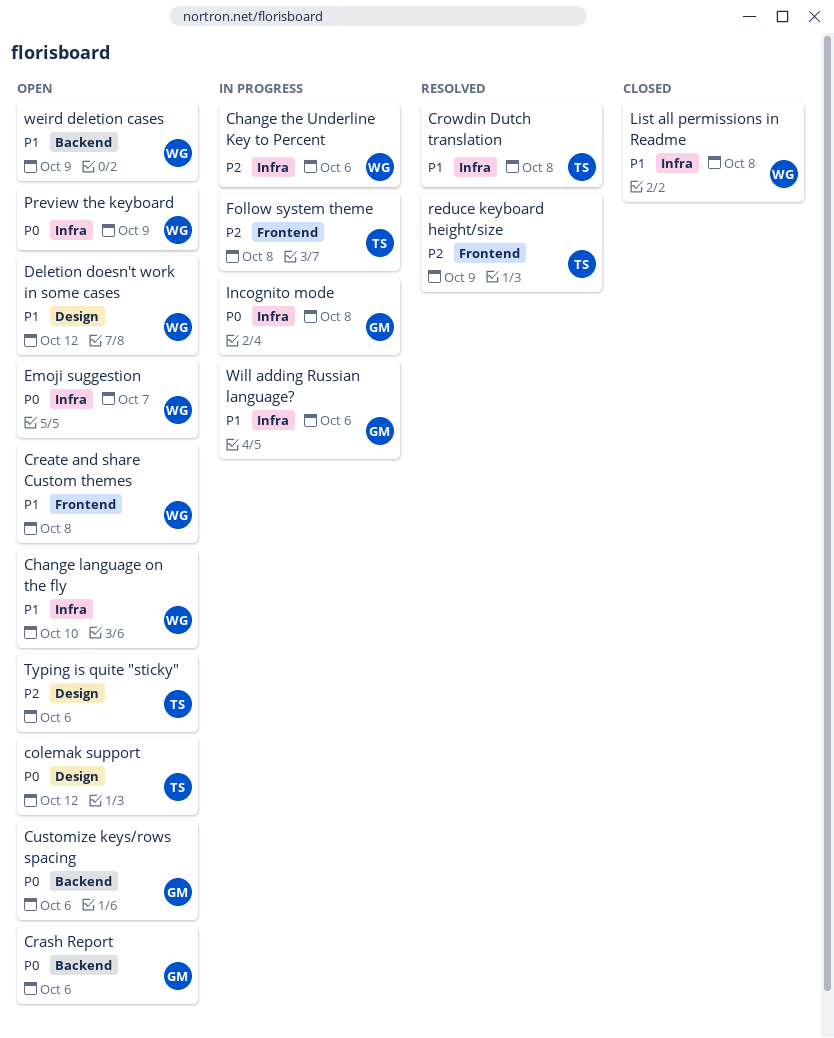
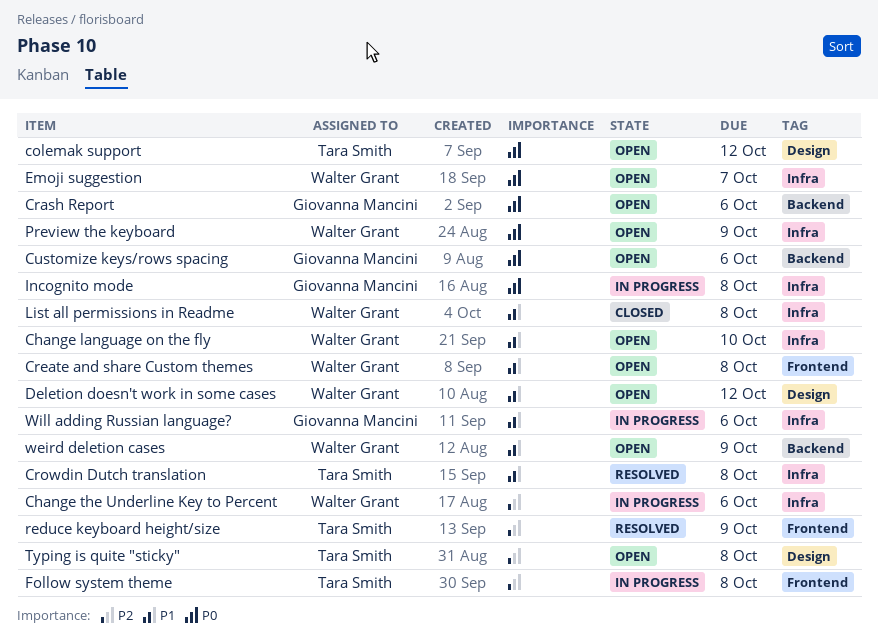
Typing is quite "sticky", due: Oct 6 -> Oct 8

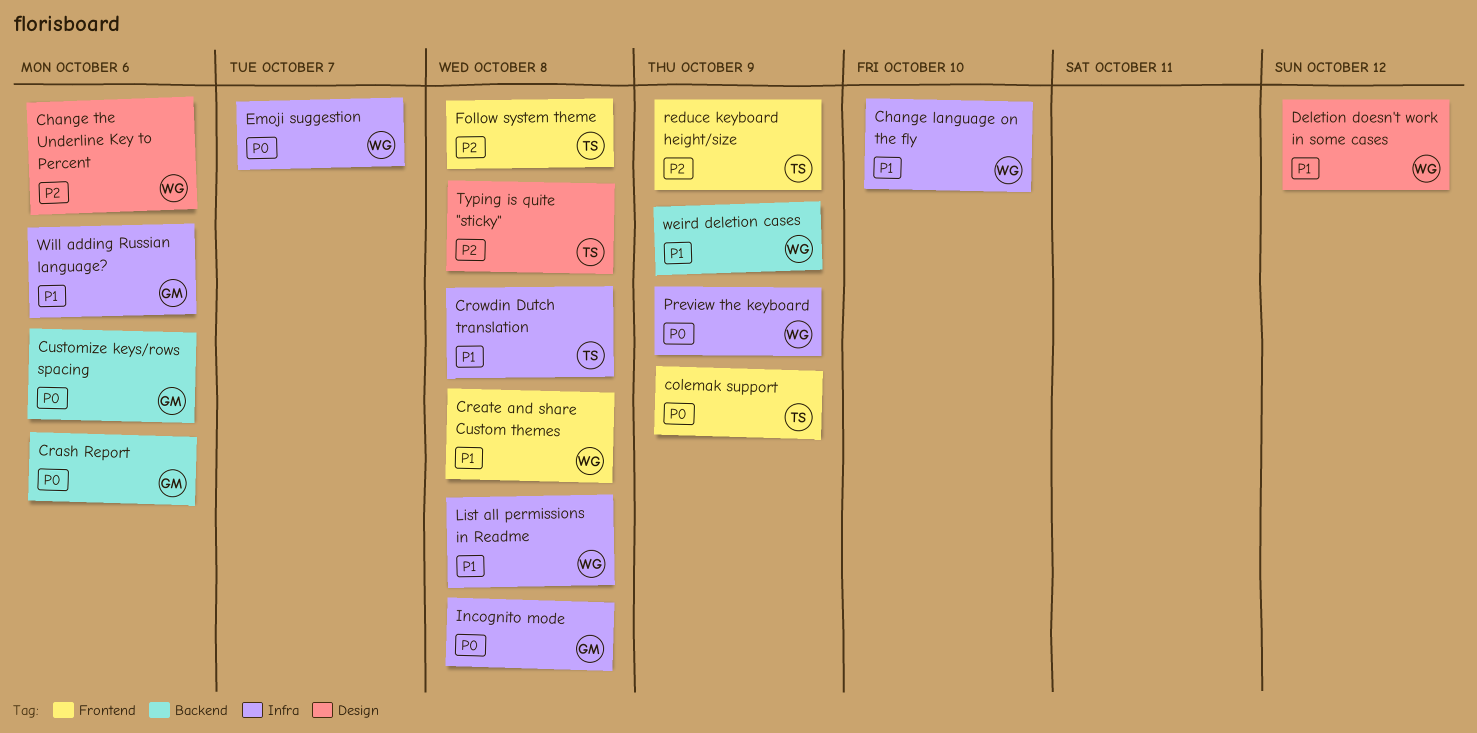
Change the Underline Key to Percent, label: Infra -> Design
colemak support, label: Design -> Frontend
colemak support, due: Oct 12 -> Oct 9

